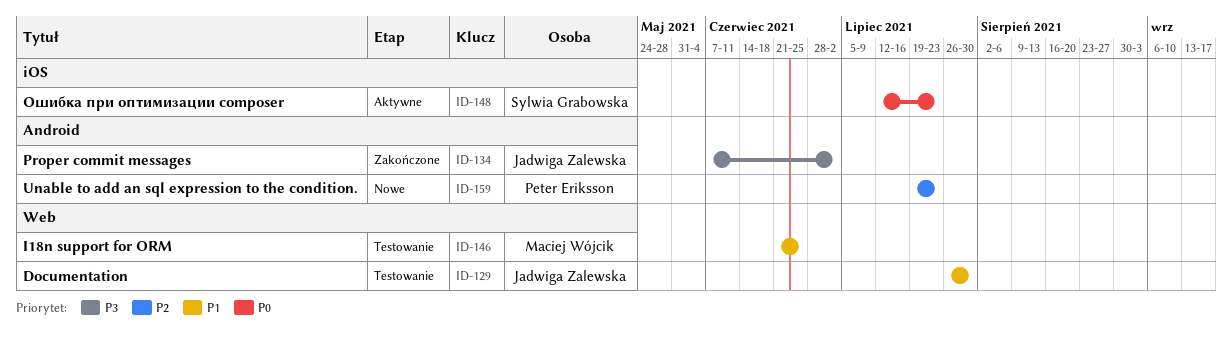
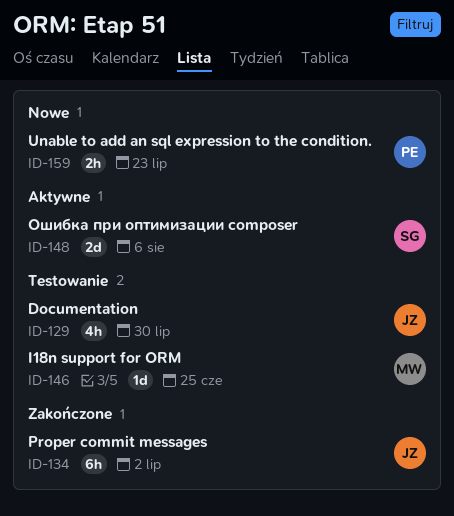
ID-148, due: Jul 23 -> Aug 6

